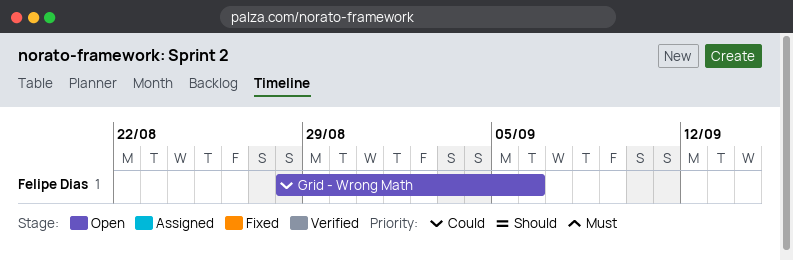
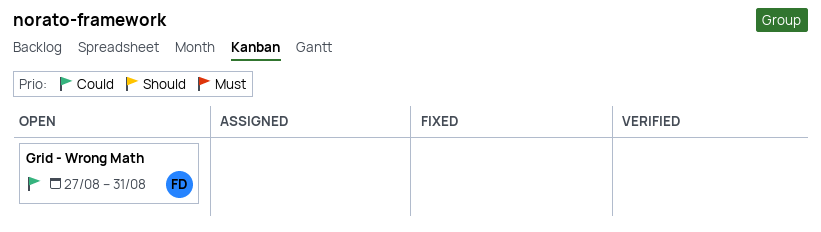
Grid - Wrong Math, start: Aug 28 -> Aug 27
Grid - Wrong Math, due: Sep 6 -> Aug 31

